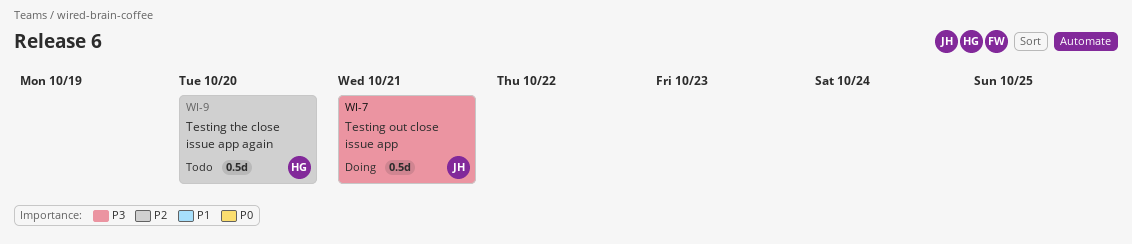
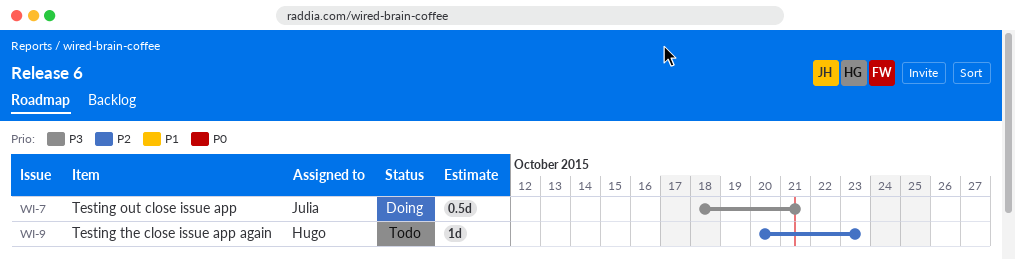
WI-9, estimate: 0.5d -> 1d
WI-9, due: Oct 20 -> Oct 23

